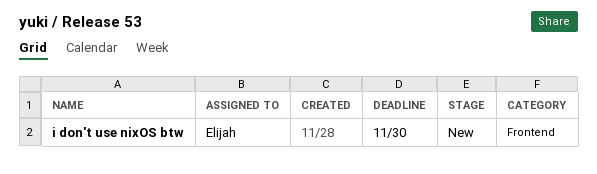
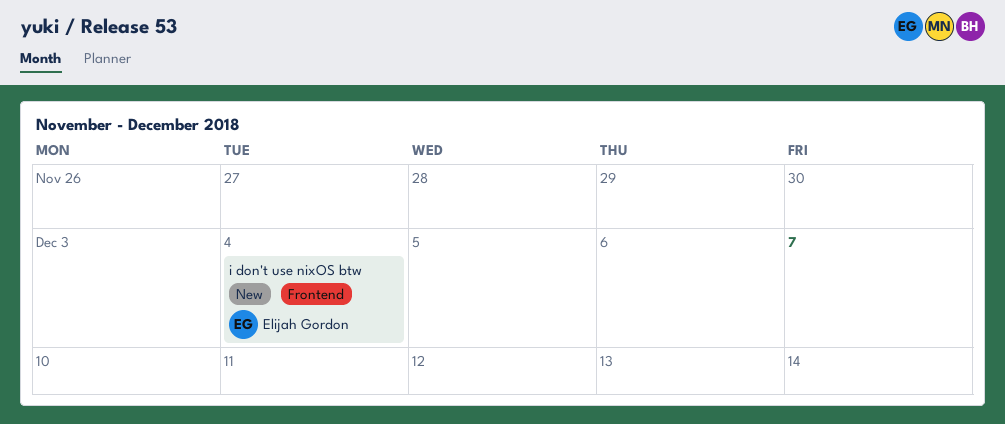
i don't use nixOS btw, due: Nov 30 -> Dec 4

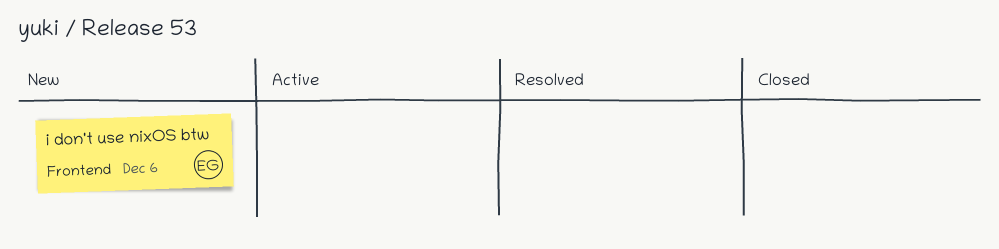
i don't use nixOS btw, due: Dec 4 -> Dec 6

